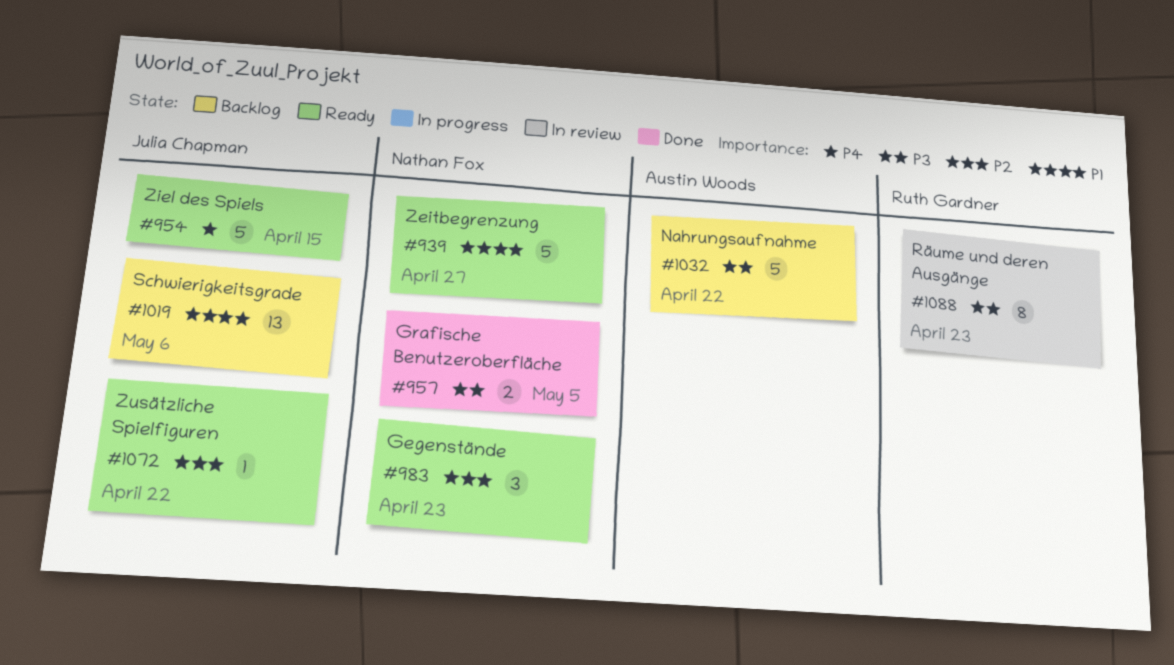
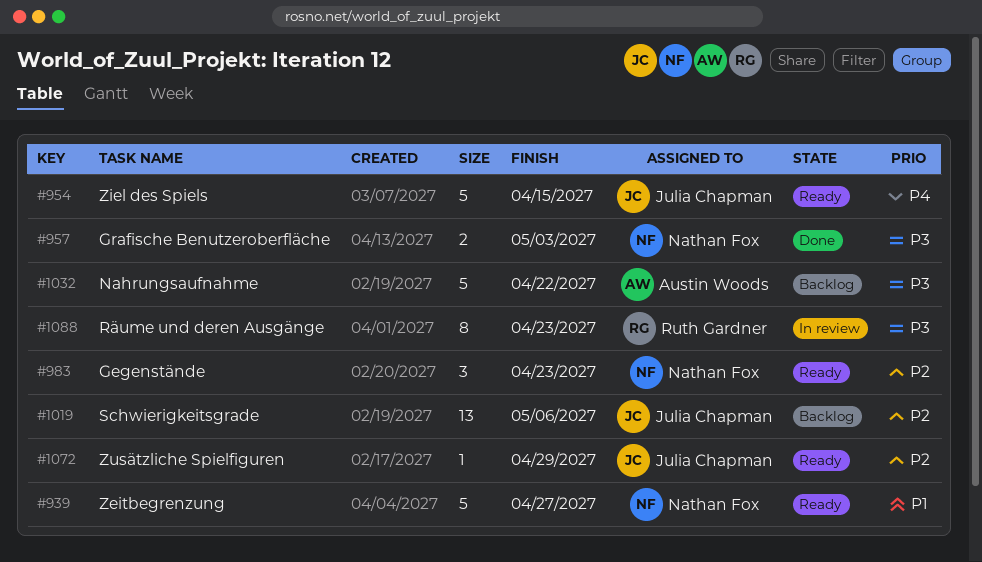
#957, due: May 5 -> May 3
#1019, priority: P1 -> P2
#1072, due: Apr 22 -> Apr 29

